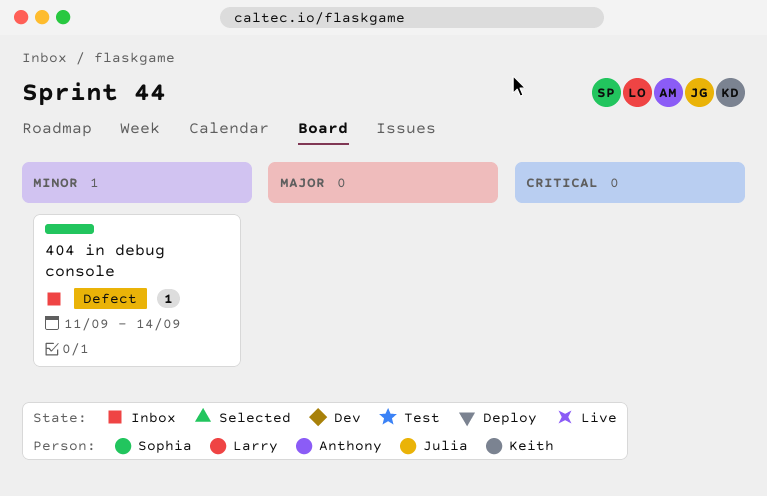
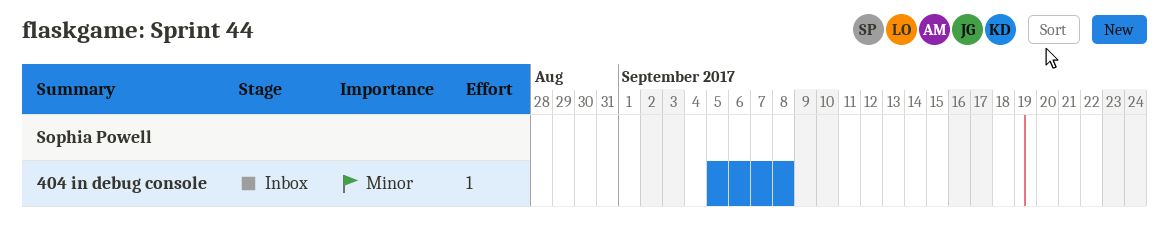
404 in debug console, start: Sep 11 -> Sep 5
404 in debug console, due: Sep 14 -> Sep 8

